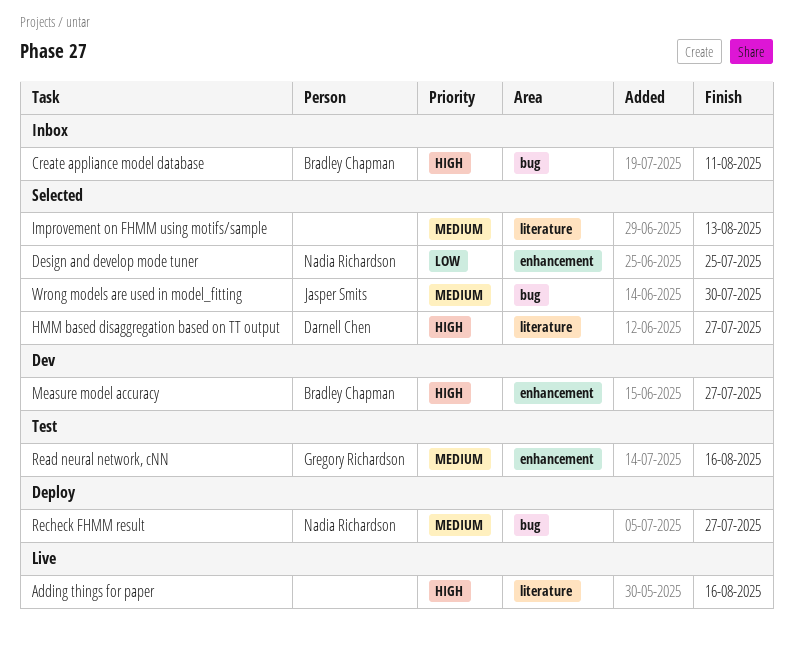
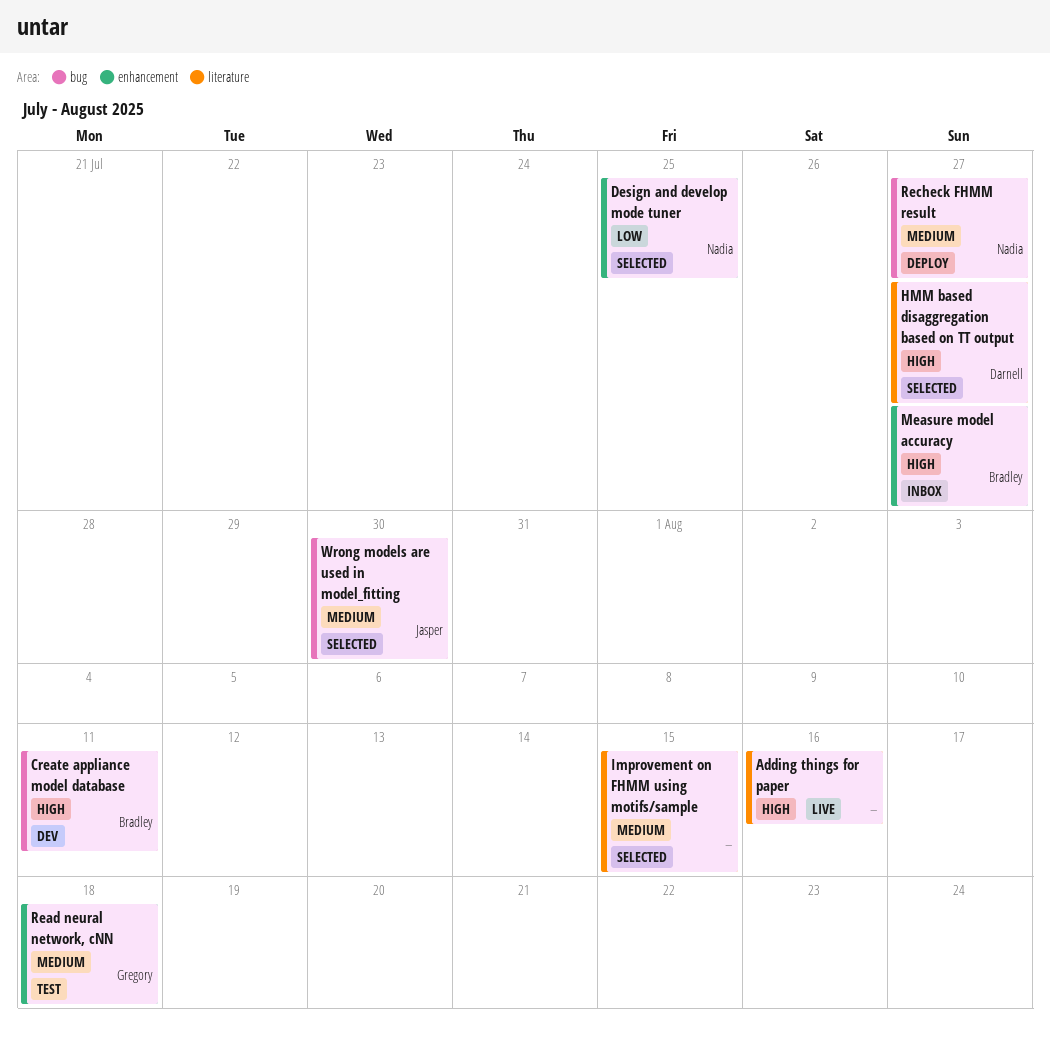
Create appliance model database, status: Inbox -> Dev
Improvement on FHMM using motifs/sample, due: Aug 13 -> Aug 15
Measure model accuracy, status: Dev -> Inbox
Read neural network, cNN, due: Aug 16 -> Aug 18

